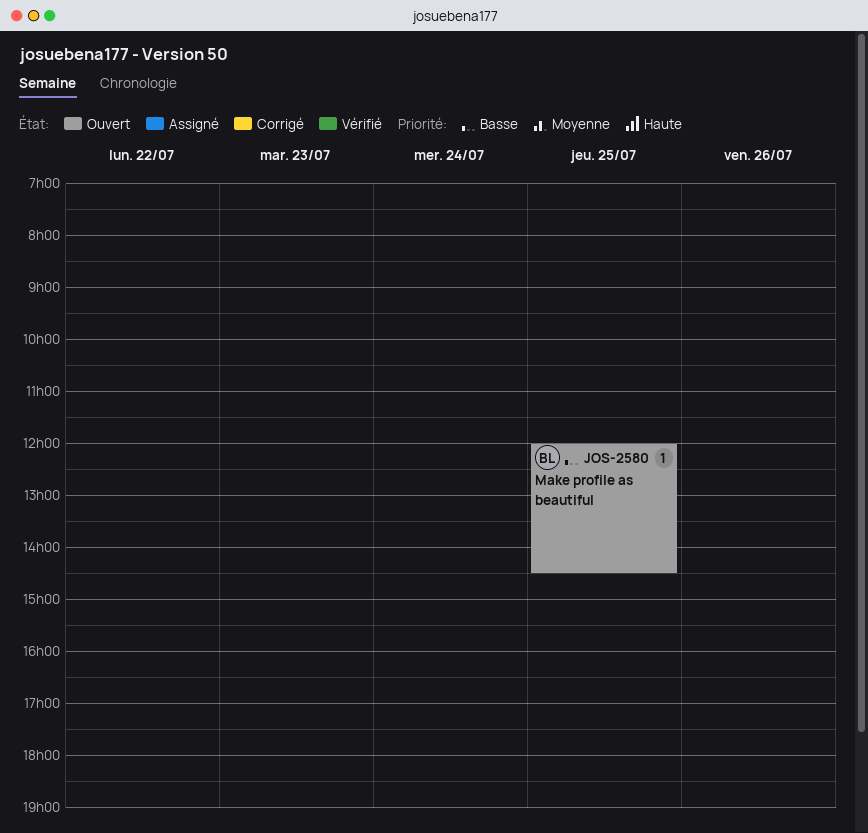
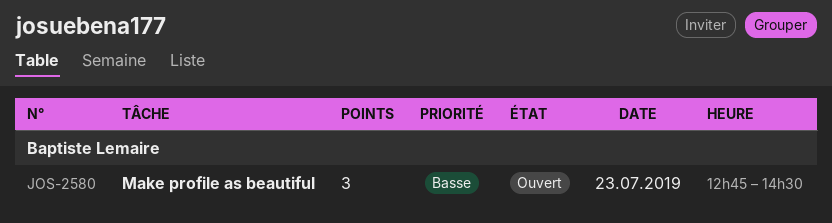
JOS-2580, estimate: 1 -> 3
JOS-2580, day: Jul 25 -> Jul 23
JOS-2580, begins: 12:00 -> 12:45

